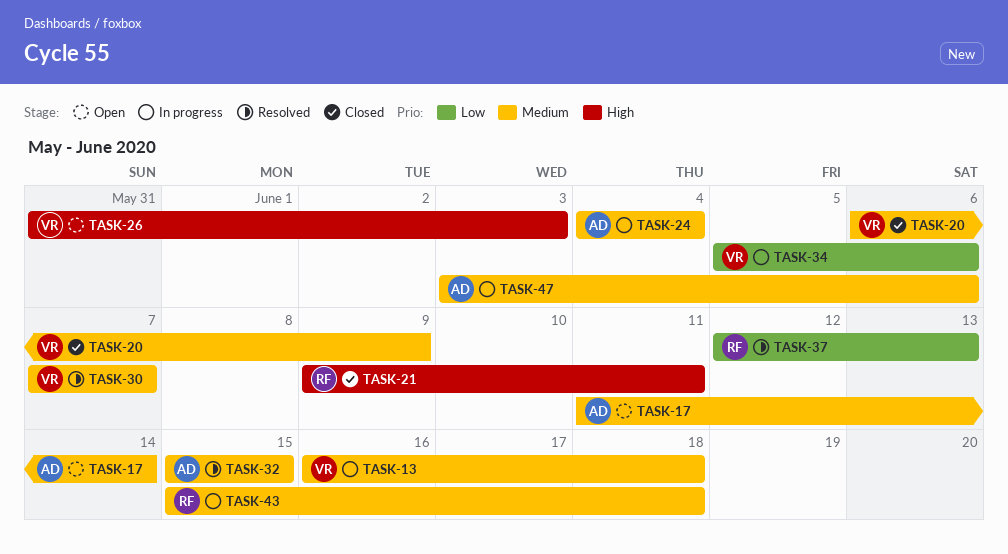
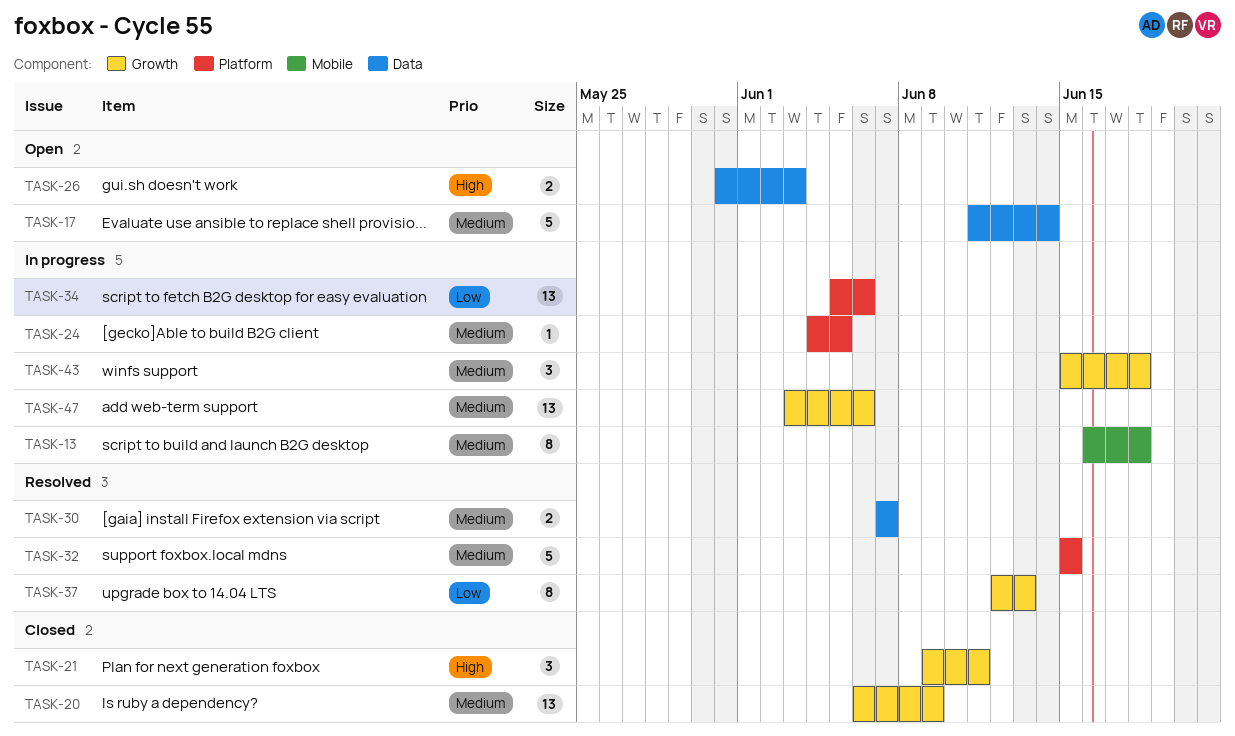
TASK-24, due: Jun 4 -> Jun 5

